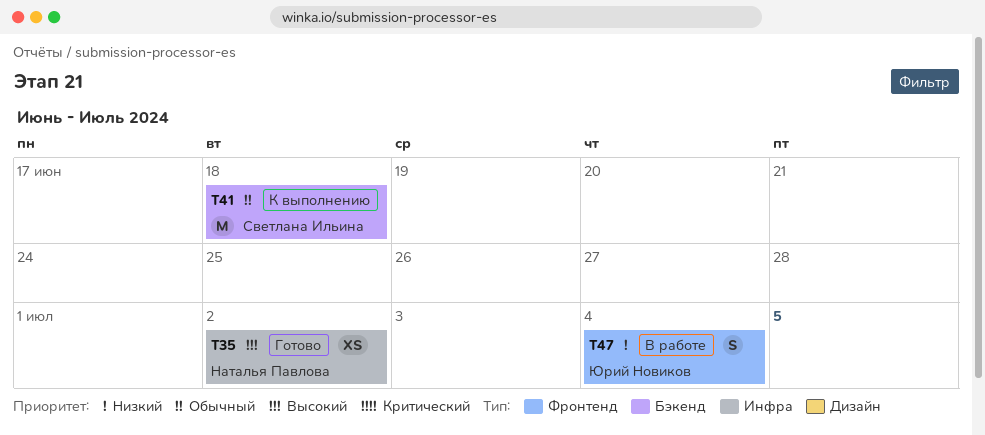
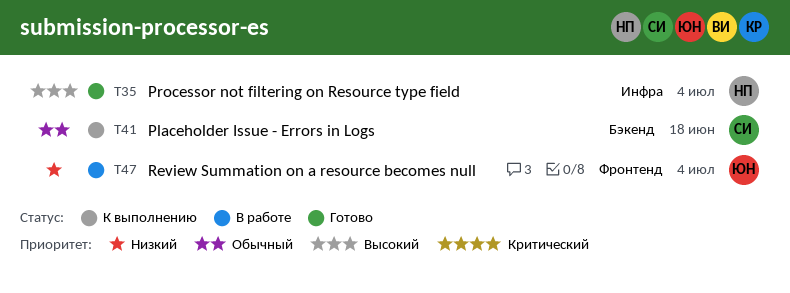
T35, due: Jul 2 -> Jul 4

